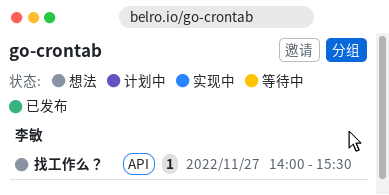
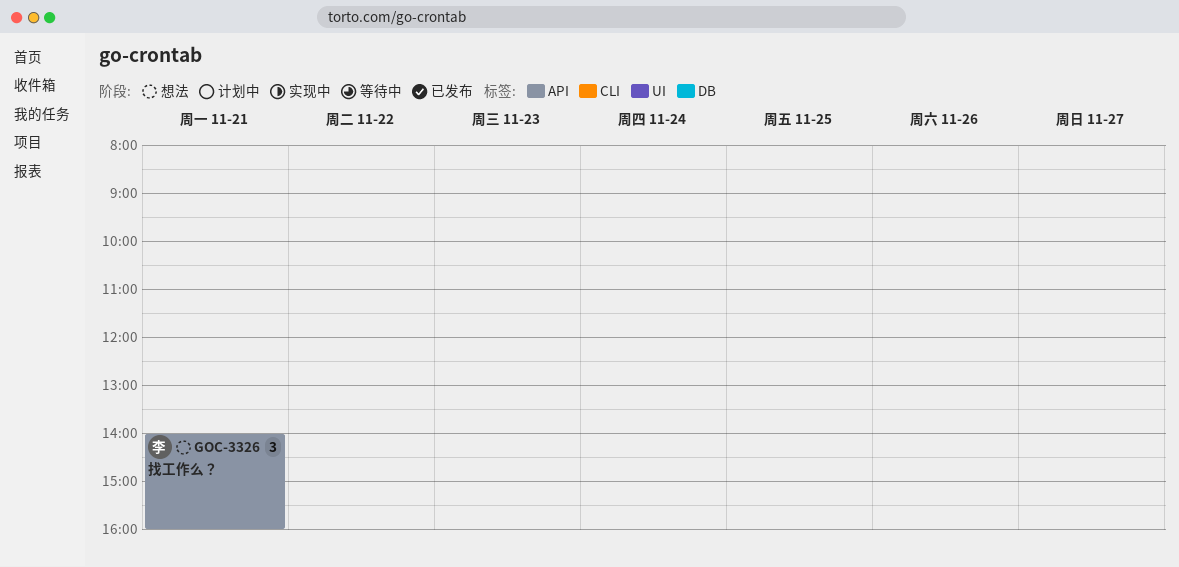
找工作么？, estimate: 1 -> 3
找工作么？, day: Nov 27 -> Nov 21
找工作么？, ends: 15:30 -> 16:00

